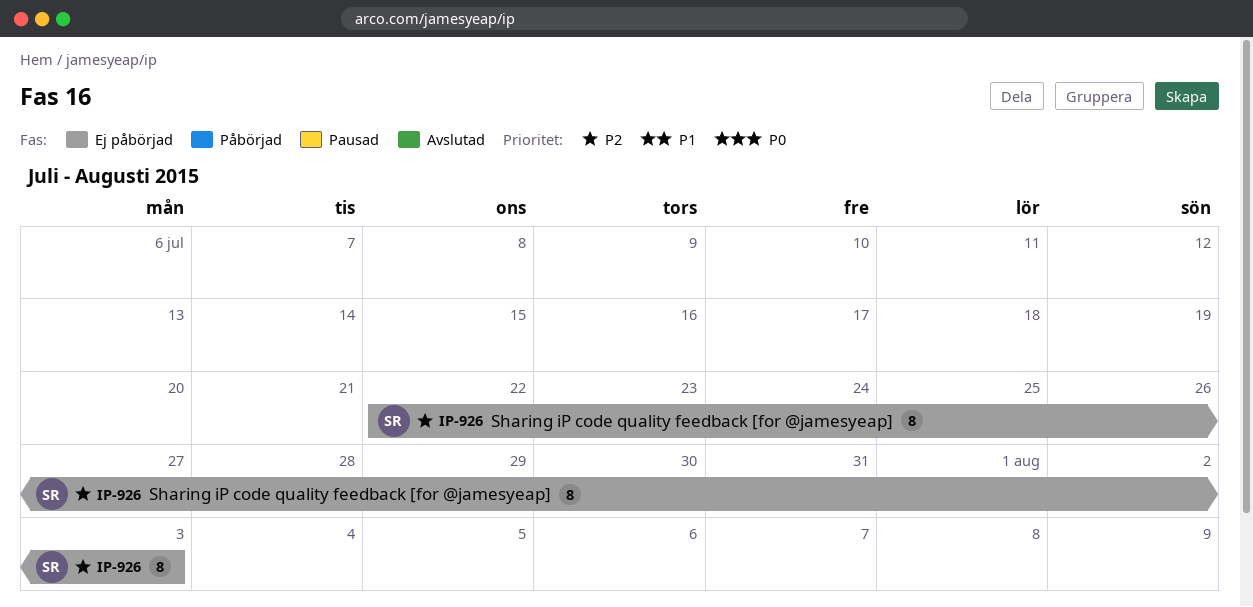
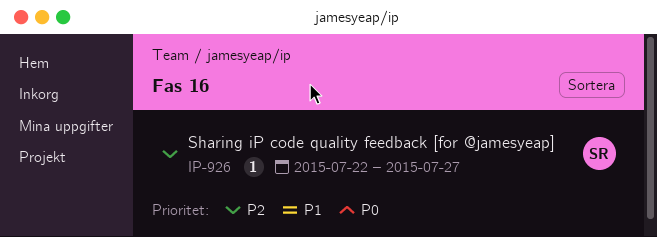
IP-926, estimate: 8 -> 1
IP-926, due: Aug 3 -> Jul 27

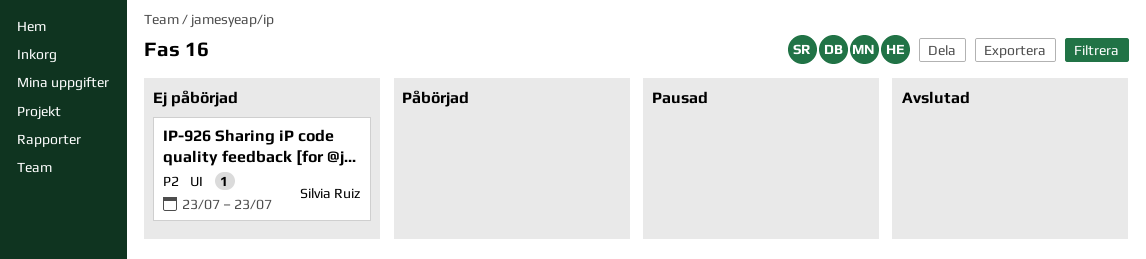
IP-926, start: Jul 22 -> Jul 23
IP-926, due: Jul 27 -> Jul 23

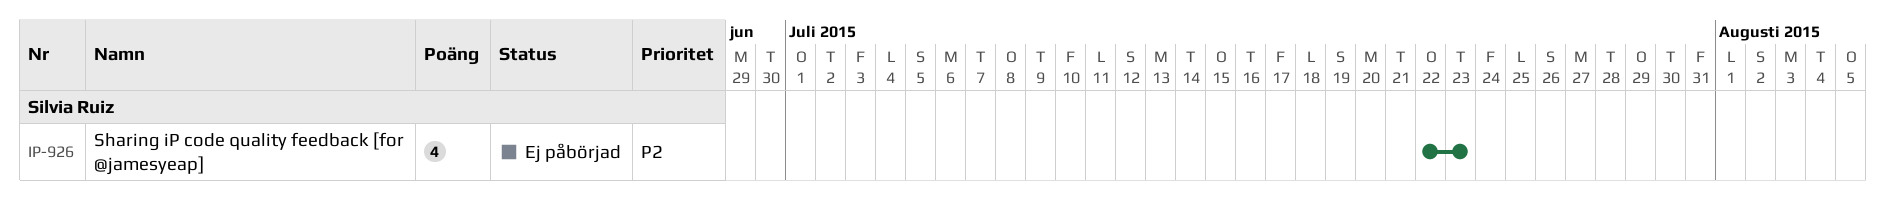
IP-926, estimate: 1 -> 4
IP-926, start: Jul 23 -> Jul 22

